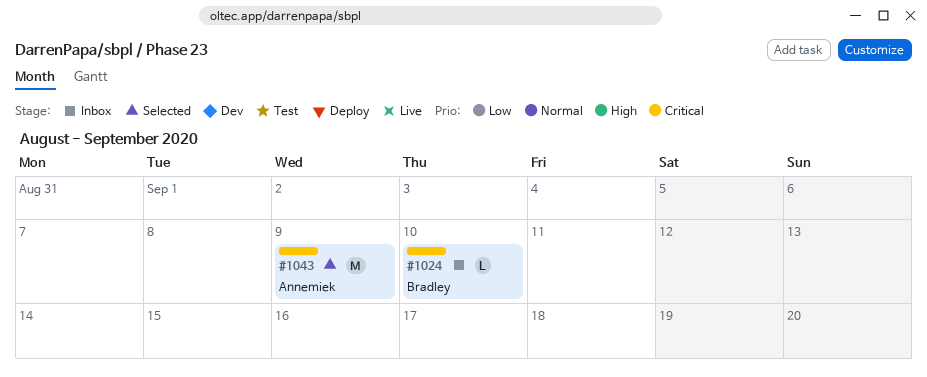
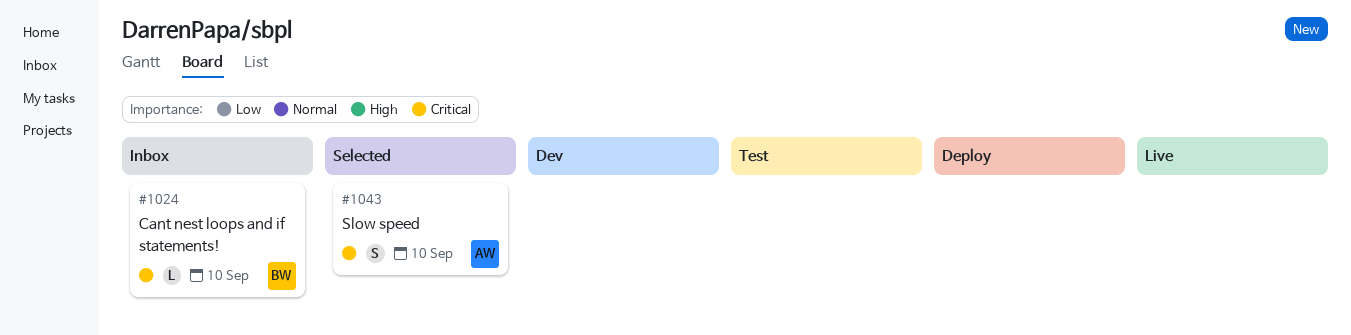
#1043, estimate: M -> S
#1043, due: Sep 9 -> Sep 10

